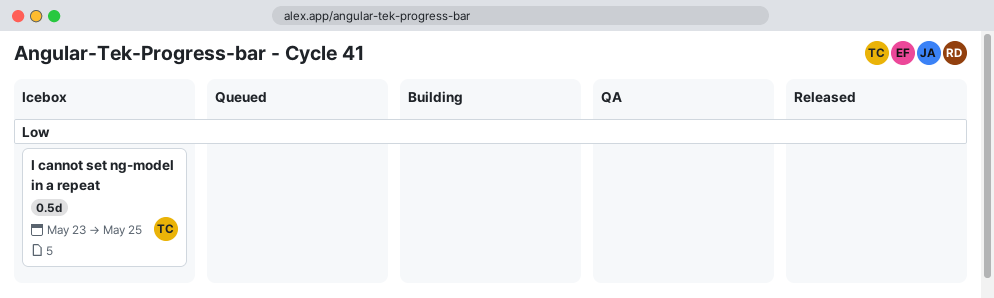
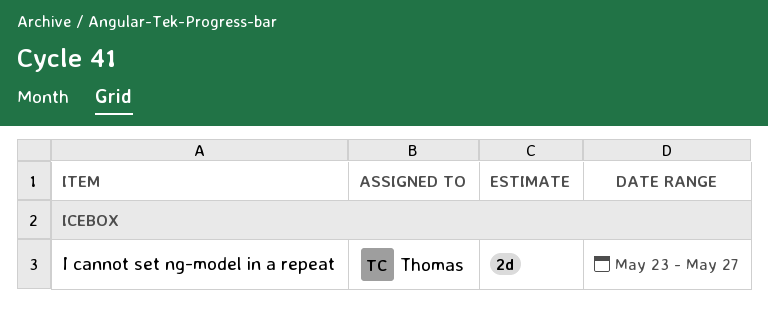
I cannot set ng-model in a repeat, estimate: 0.5d -> 2d
I cannot set ng-model in a repeat, due: May 25 -> May 27

